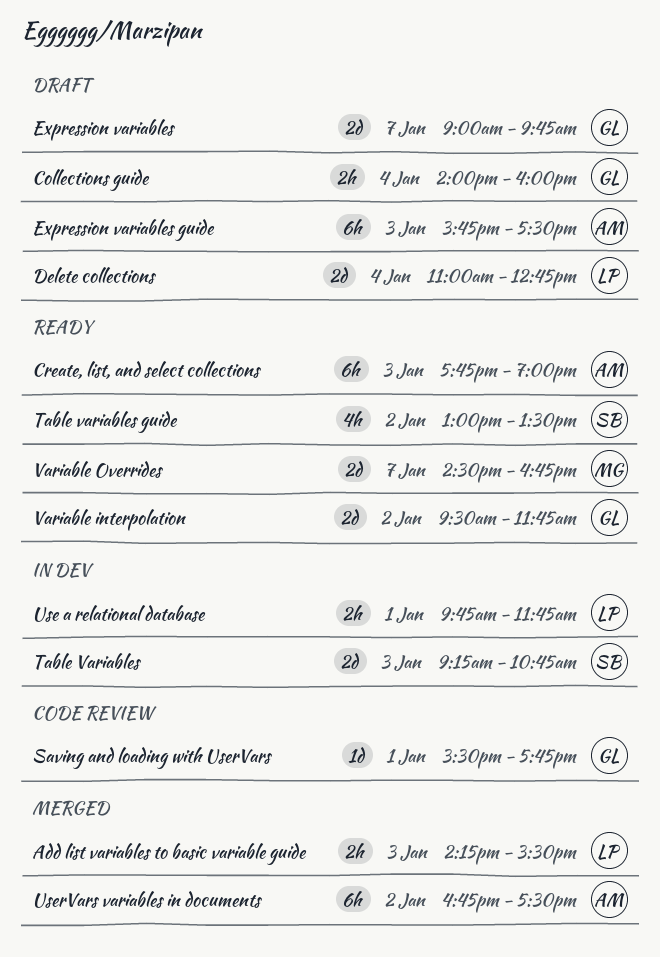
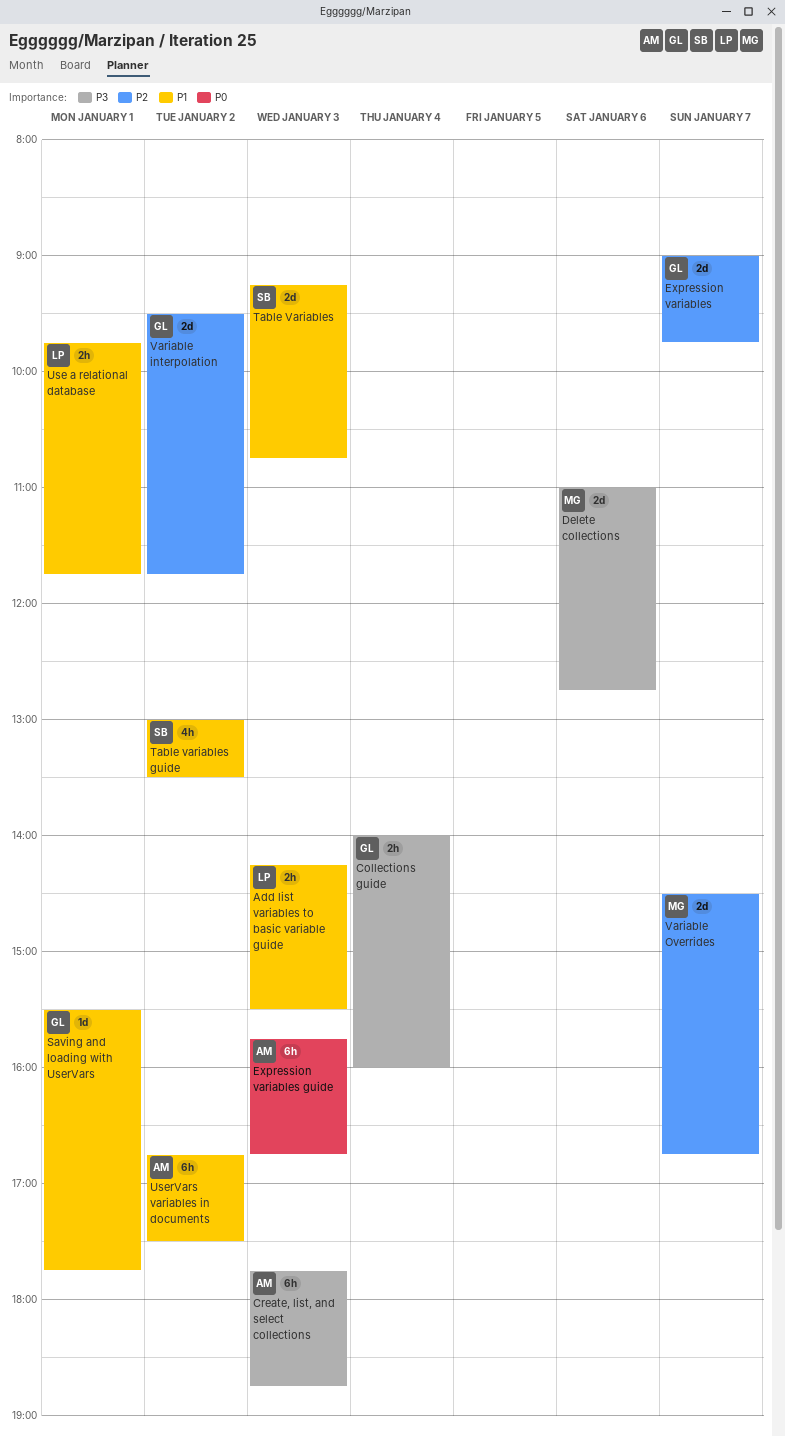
Create, list, and select collections, ends: 19:00 -> 18:45
Delete collections, owner: LP -> MG
Delete collections, day: Jan 4 -> Jan 6
Expression variables guide, ends: 17:30 -> 16:45

